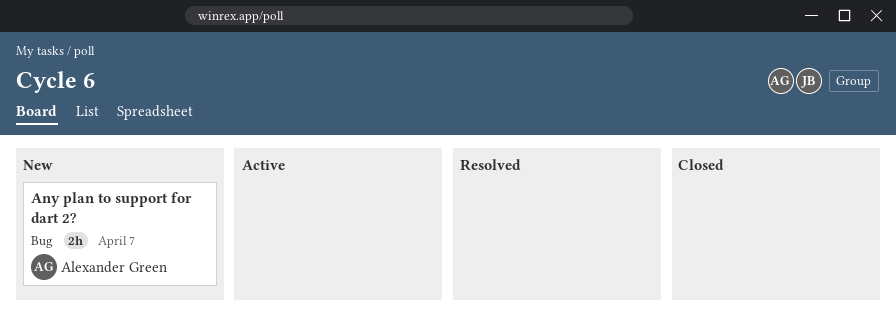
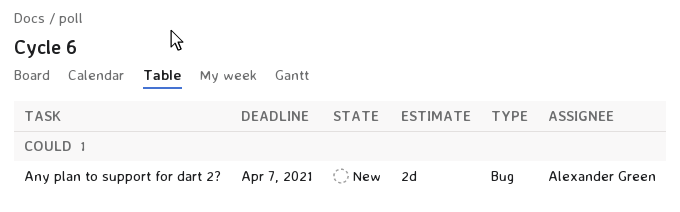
Any plan to support for dart 2?, estimate: 2h -> 2d

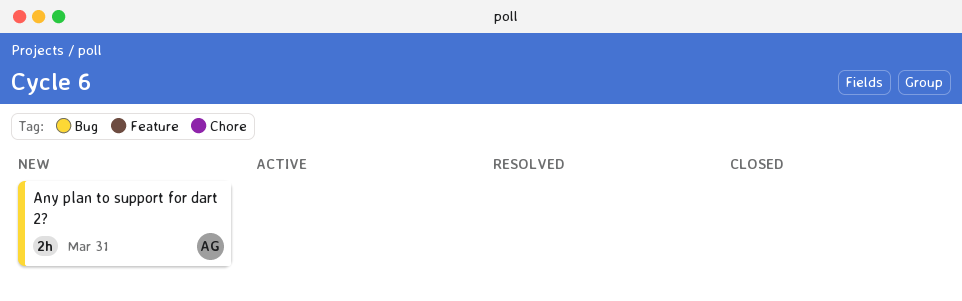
Any plan to support for dart 2?, estimate: 2d -> 2h
Any plan to support for dart 2?, due: Apr 7 -> Mar 31

